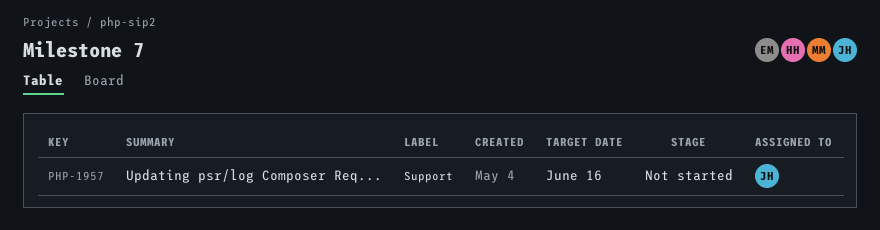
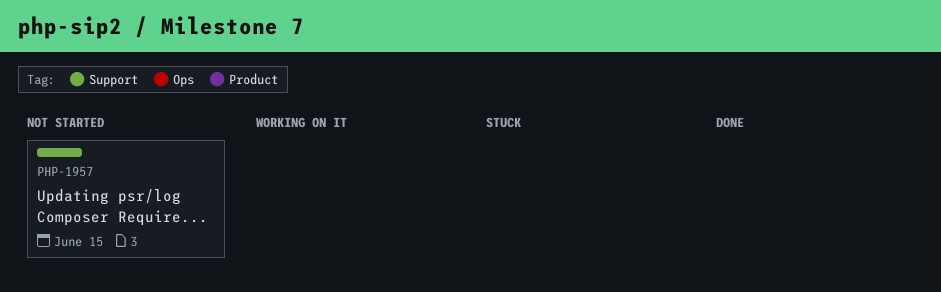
PHP-1957, due: Jun 16 -> Jun 15

